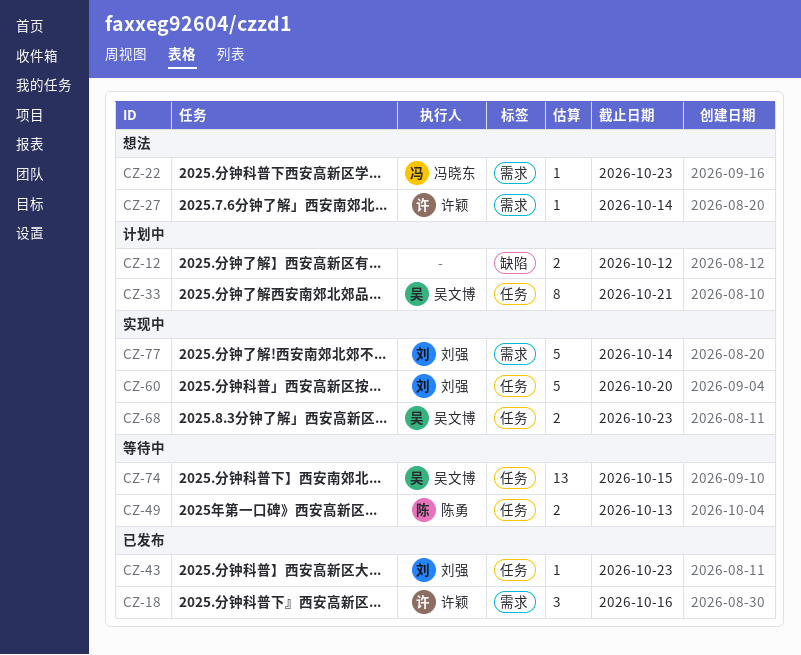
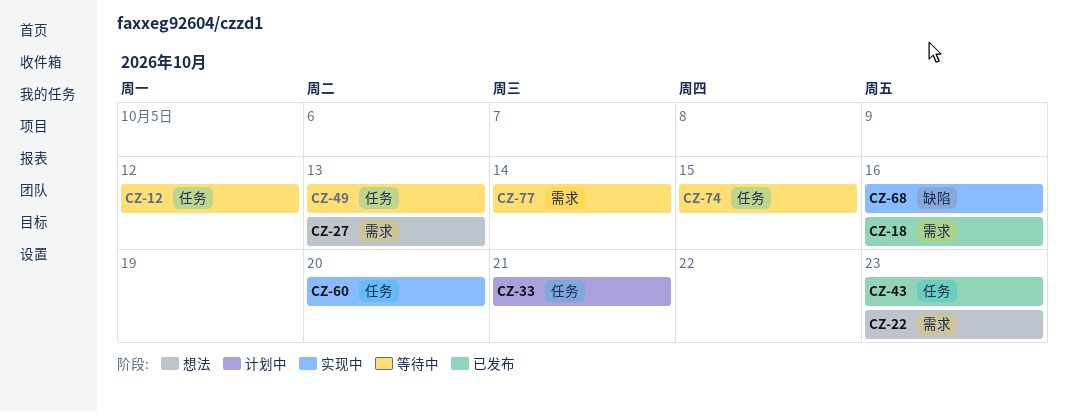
CZ-12, status: 计划中 -> 等待中
CZ-12, label: 缺陷 -> 任务
CZ-27, due: Oct 14 -> Oct 13
CZ-68, label: 任务 -> 缺陷
CZ-68, due: Oct 23 -> Oct 16
CZ-77, status: 实现中 -> 等待中

